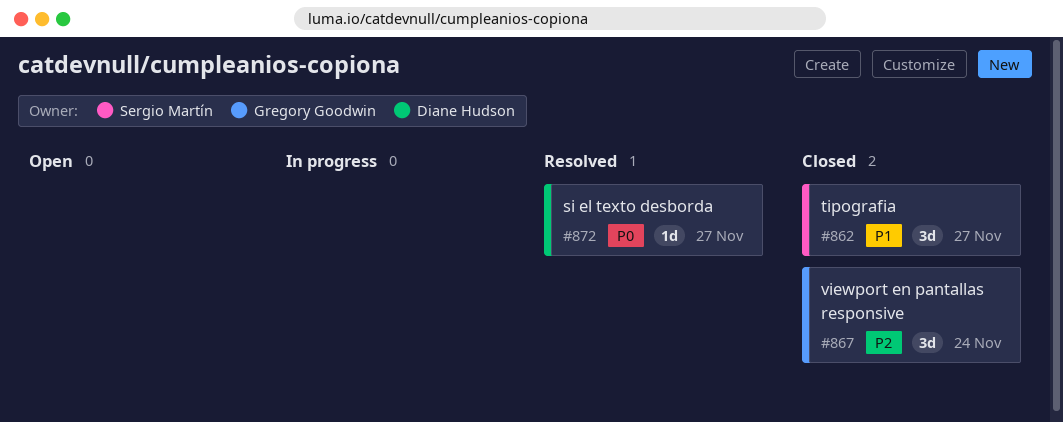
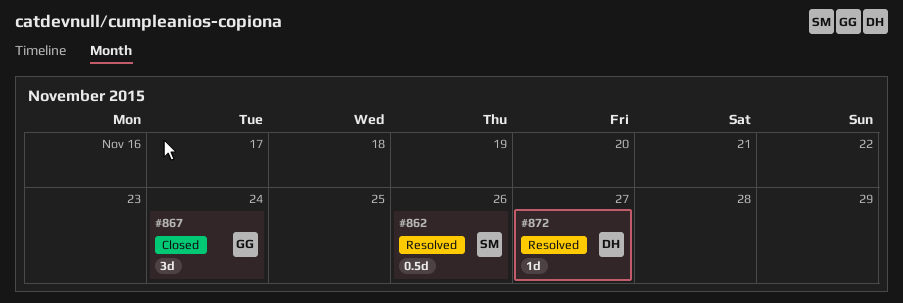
#862, status: Closed -> Resolved
#862, estimate: 3d -> 0.5d
#862, due: Nov 27 -> Nov 26

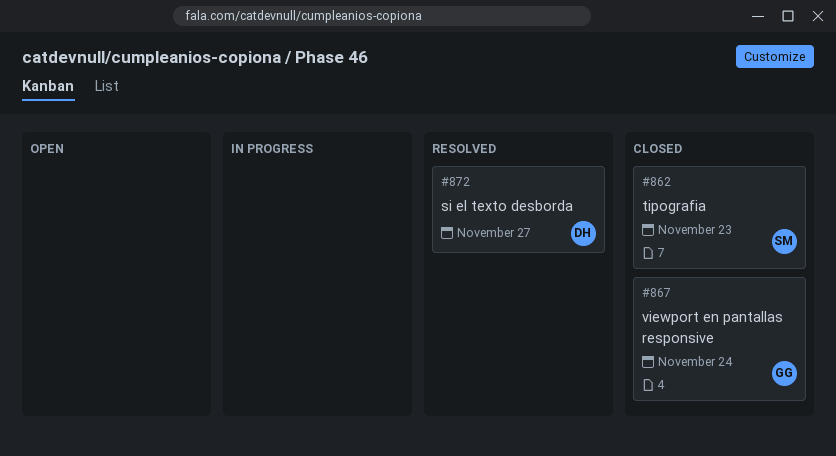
#862, status: Resolved -> Closed
#862, due: Nov 26 -> Nov 23

